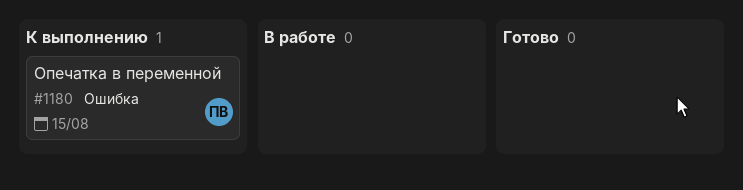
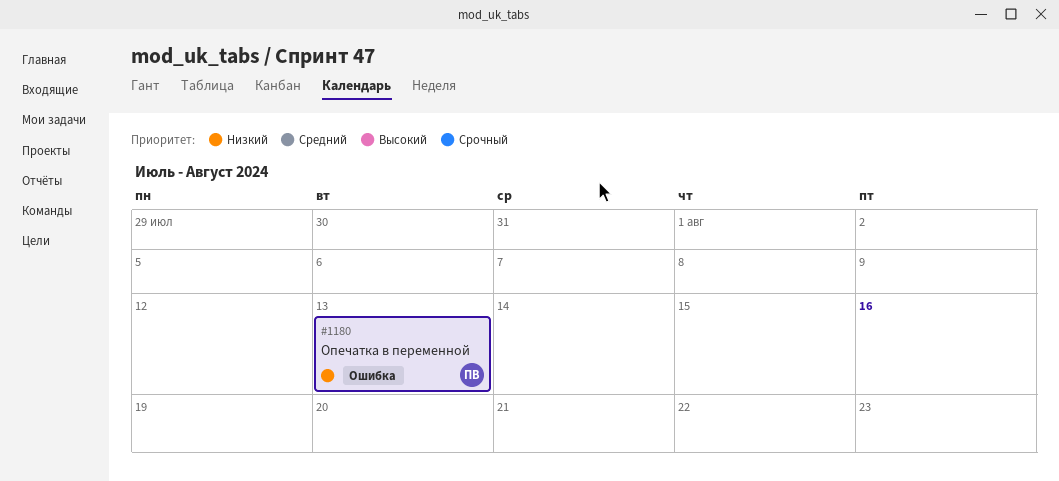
#1180, due: Aug 15 -> Aug 13

